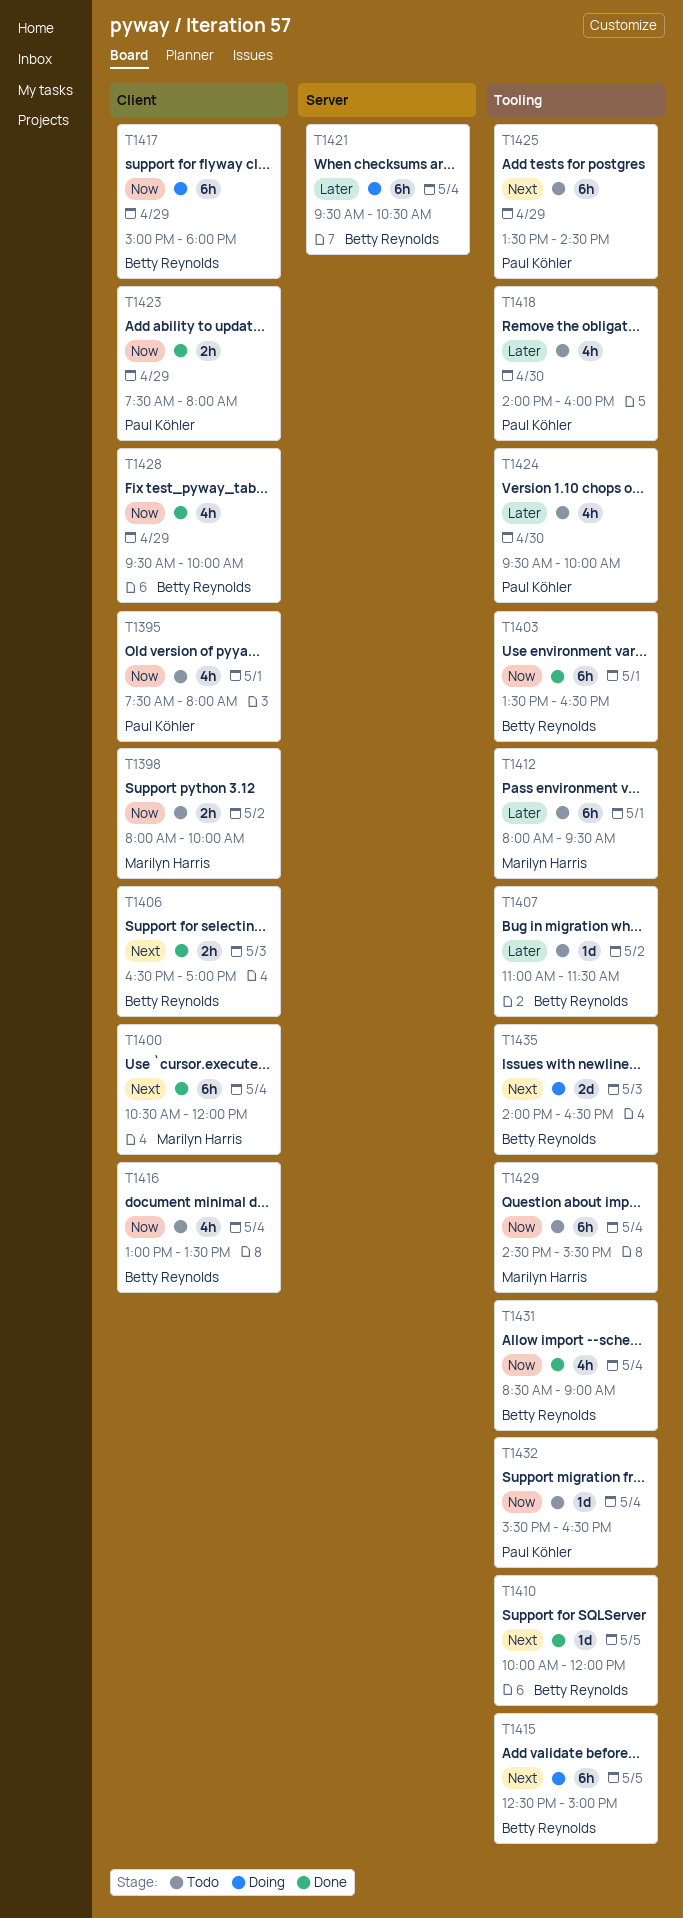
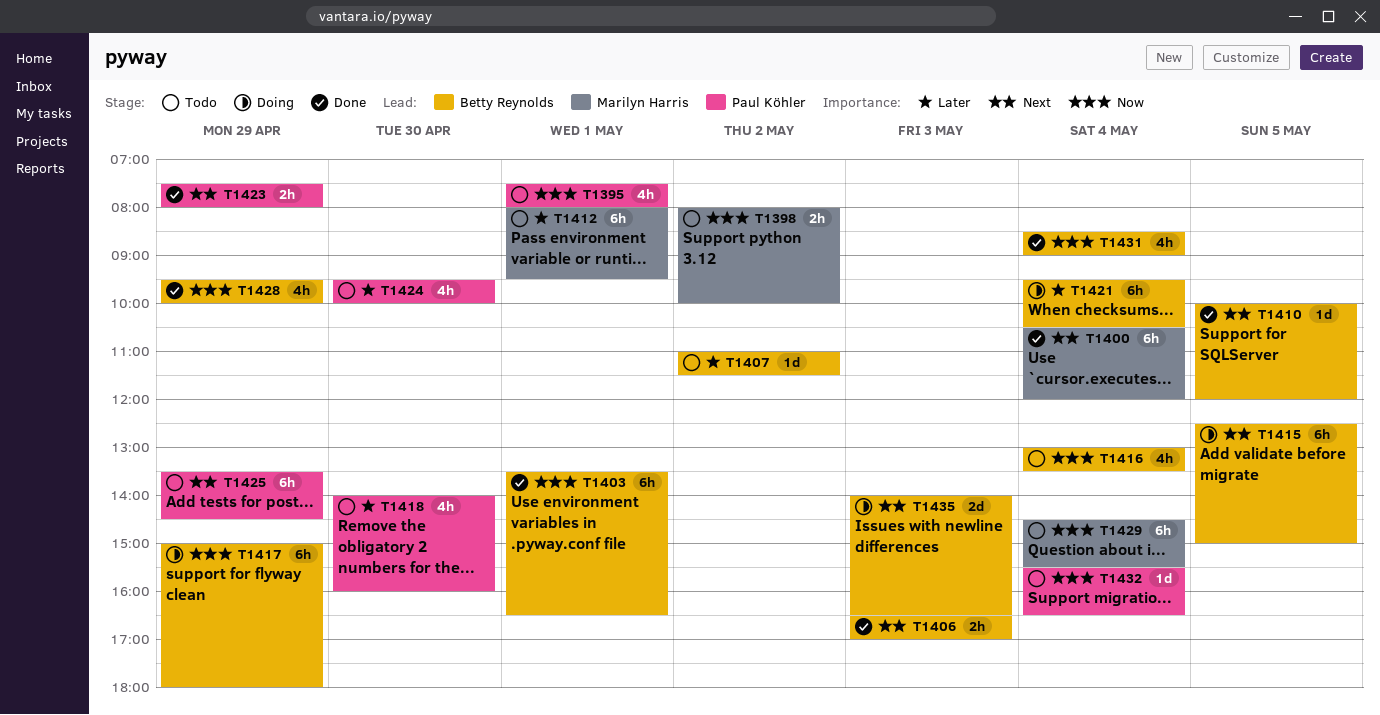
T1423, priority: Now -> Next

